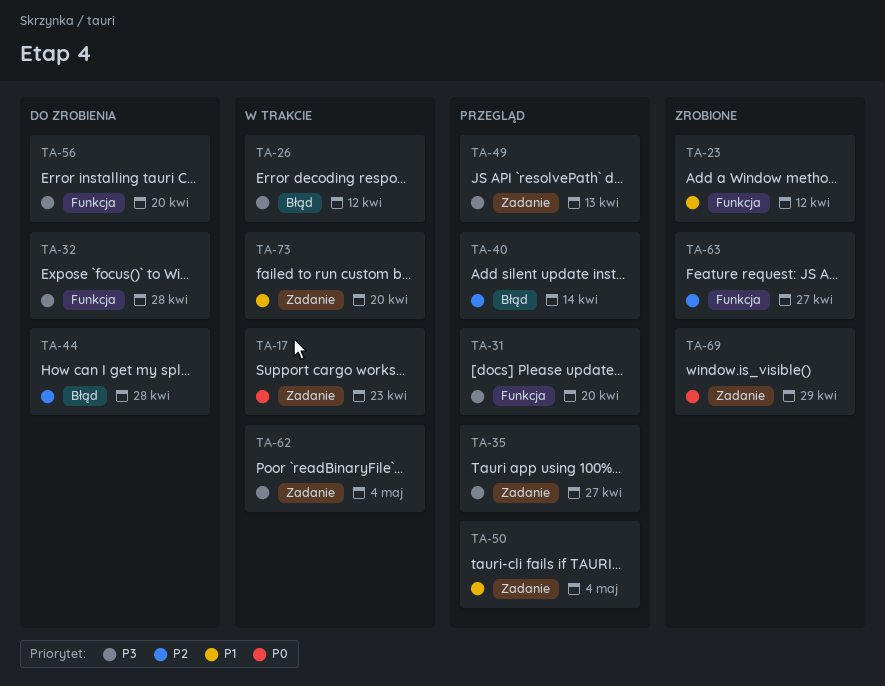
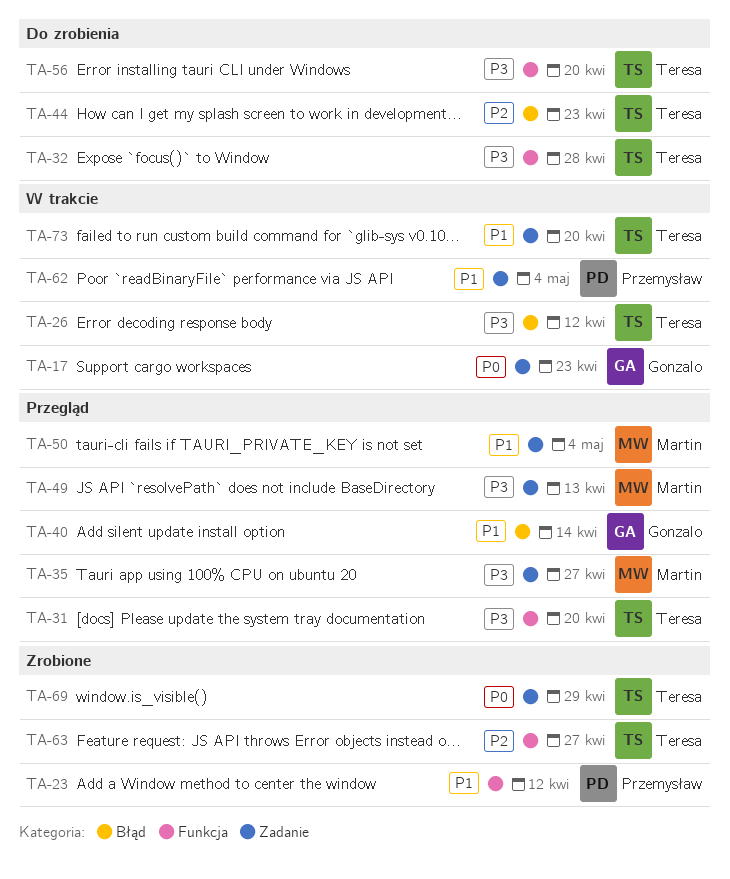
TA-40, priority: P2 -> P1
TA-44, due: Apr 28 -> Apr 23
TA-62, priority: P3 -> P1

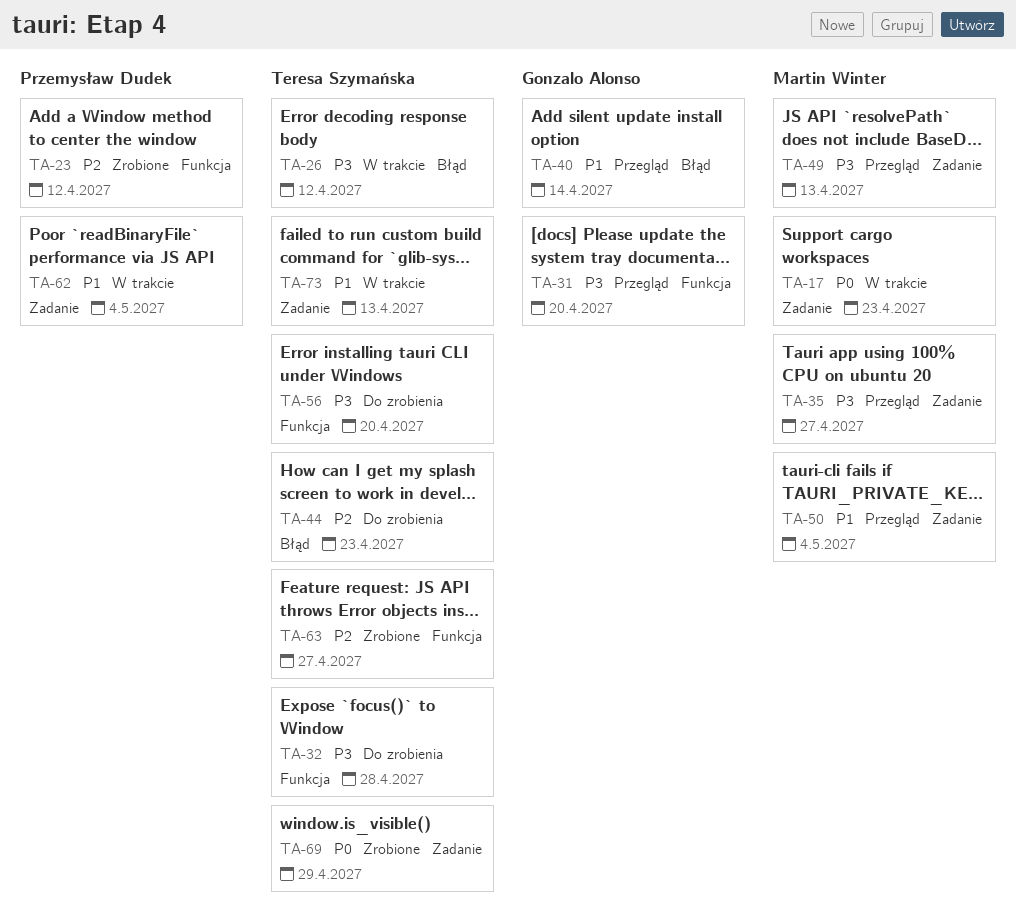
TA-17, owner: Gonzalo Alonso -> Martin Winter
TA-23, priority: P1 -> P2
TA-31, owner: Teresa Szymańska -> Gonzalo Alonso
TA-73, due: Apr 20 -> Apr 13

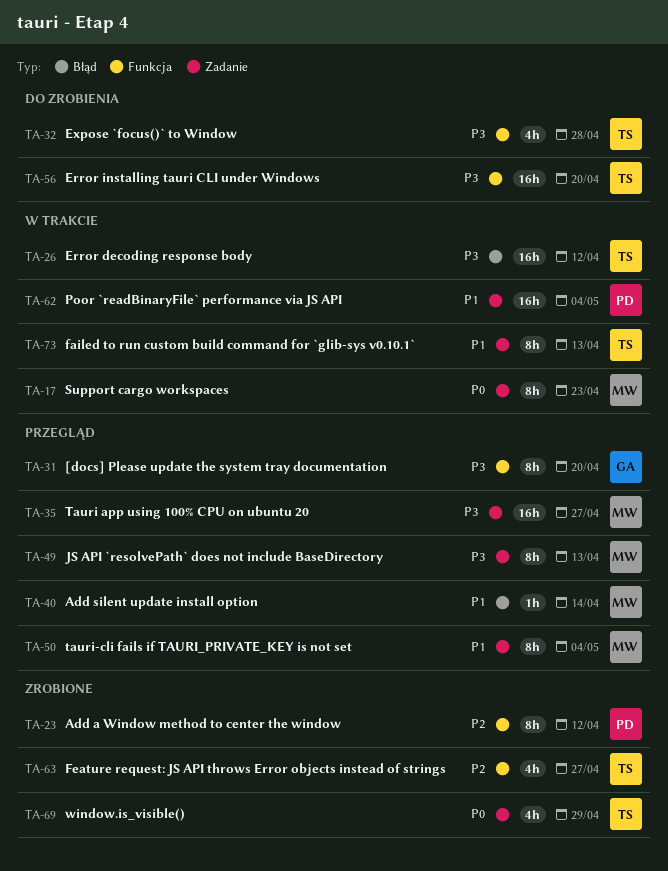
TA-40, owner: Gonzalo Alonso -> Martin Winter
TA-44: present -> none

